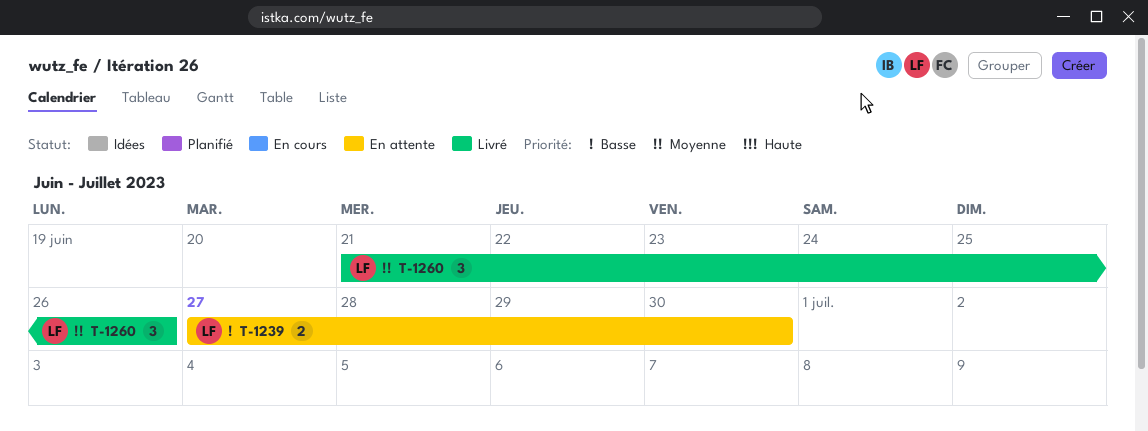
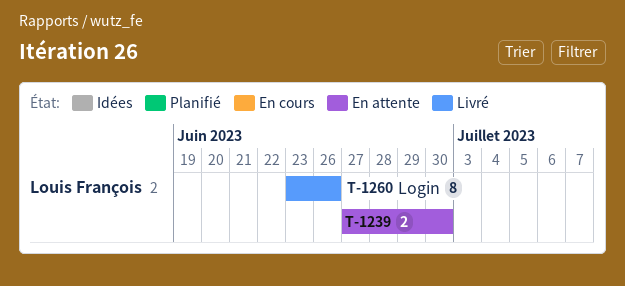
T-1260, estimate: 3 -> 8
T-1260, start: Jun 21 -> Jun 23

